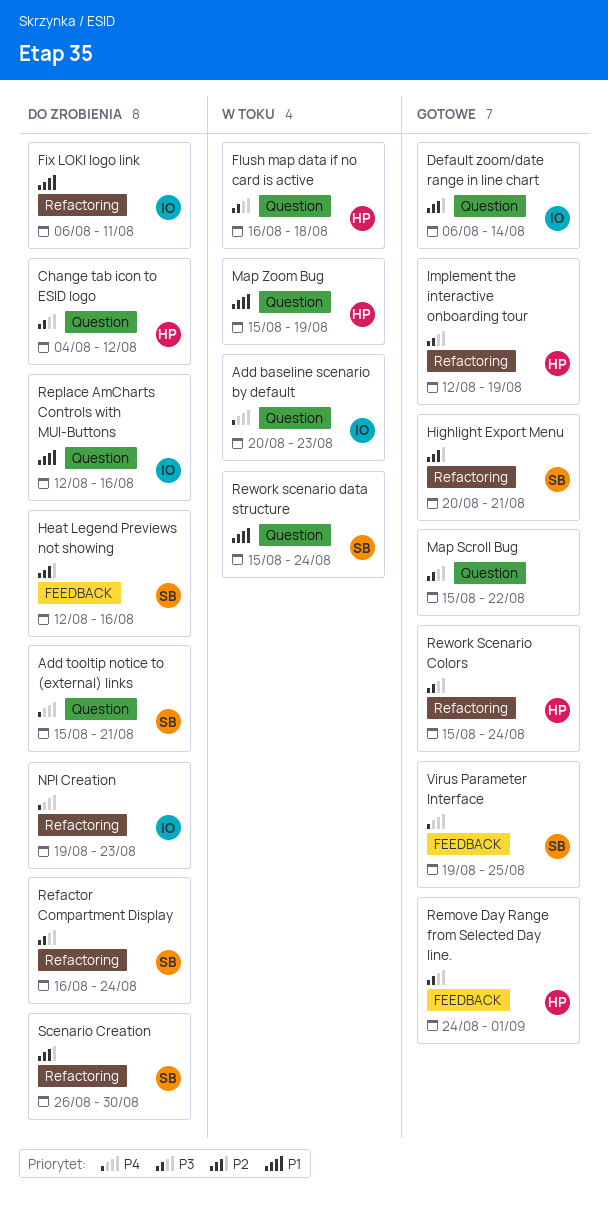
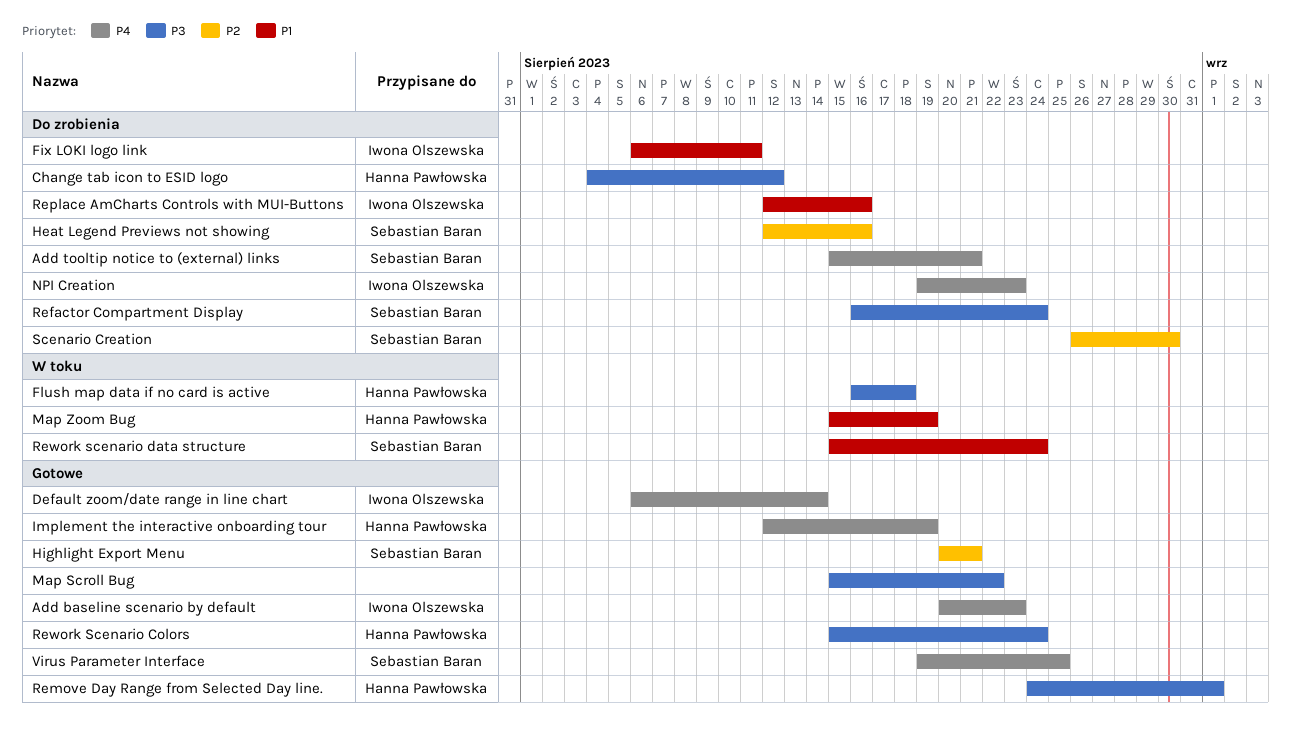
Add baseline scenario by default, status: W toku -> Gotowe
Default zoom/date range in line chart, priority: P2 -> P4
Implement the interactive onboarding tour, priority: P3 -> P4

